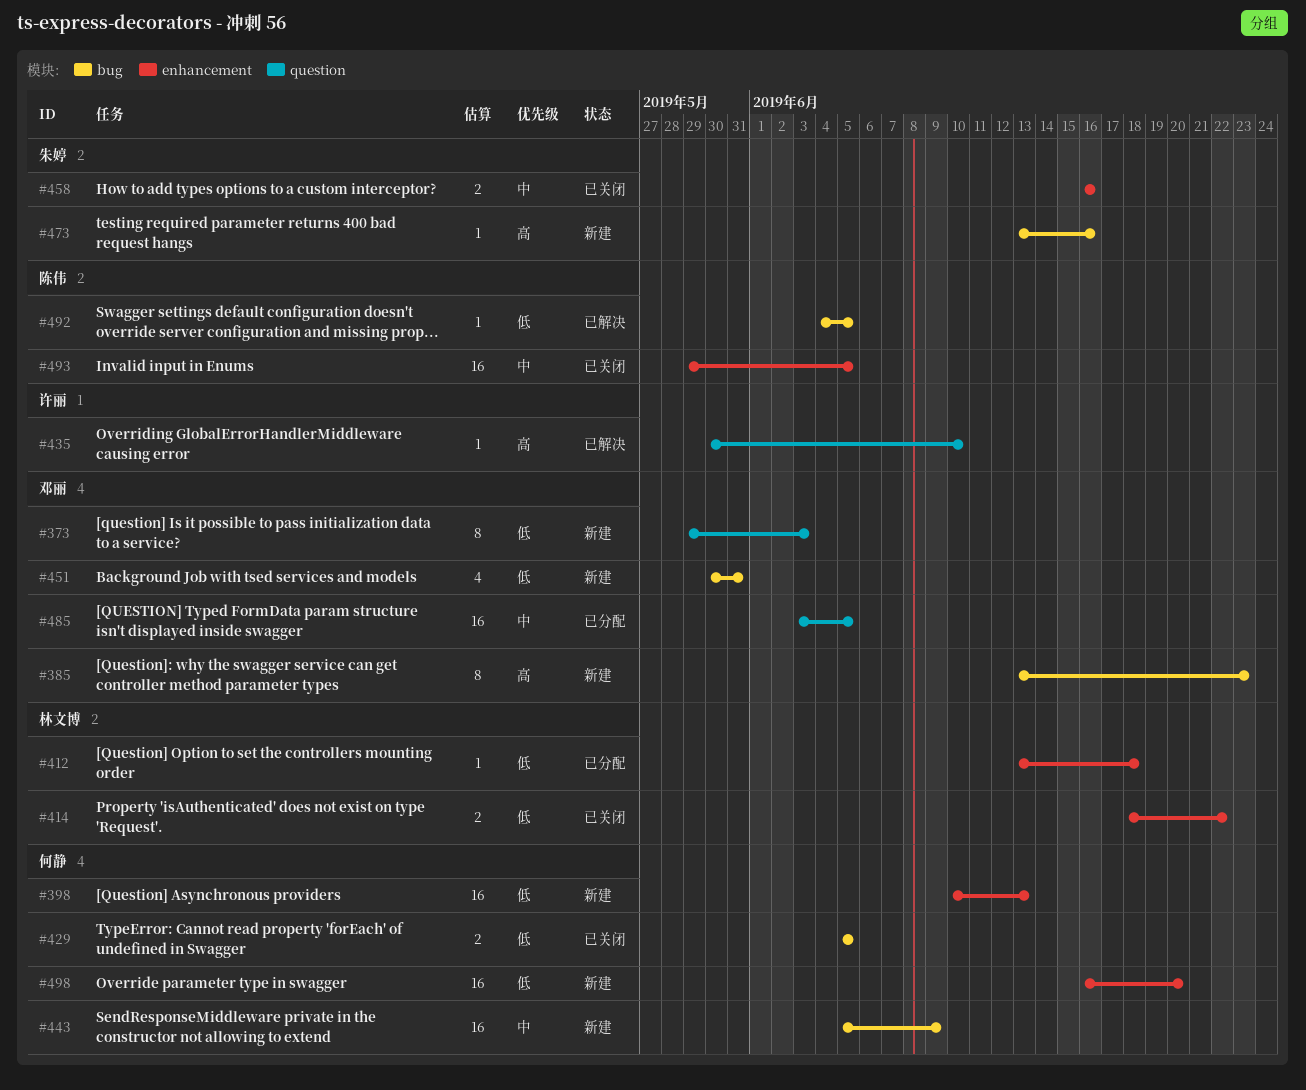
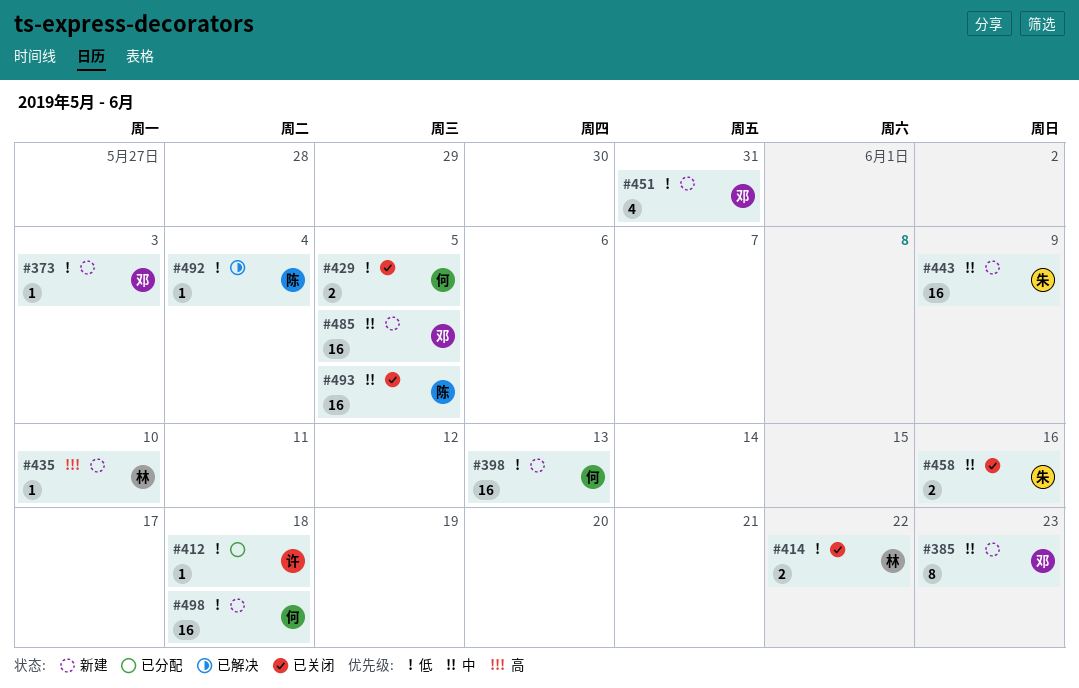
#373, estimate: 8 -> 1
#385, priority: 高 -> 中
#412, owner: 林文博 -> 许丽
#435, status: 已解决 -> 新建
#435, owner: 许丽 -> 林文博
#443, owner: 何静 -> 朱婷
#473: present -> none
#485, status: 已分配 -> 新建
#492, due: Jun 5 -> Jun 4
#498, due: Jun 20 -> Jun 18

